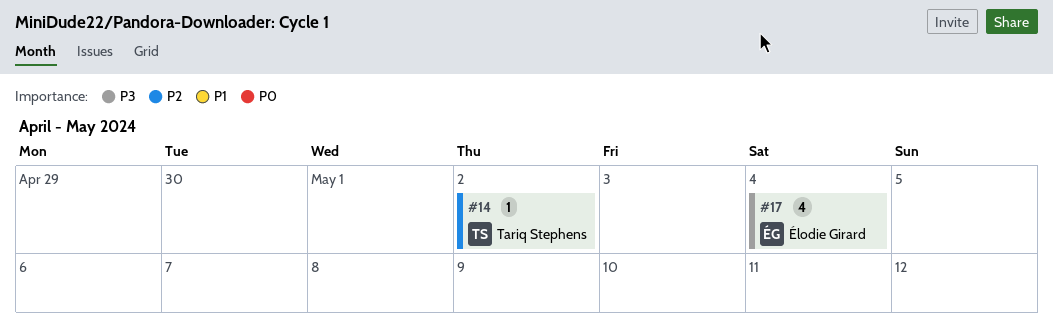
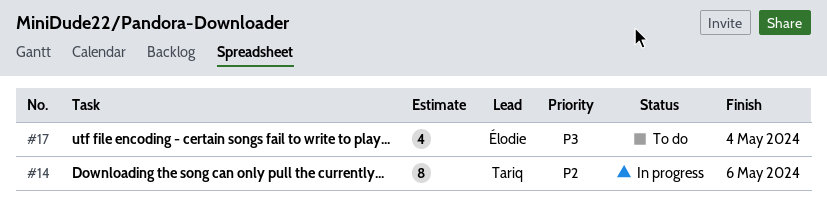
#14, estimate: 1 -> 8
#14, due: May 2 -> May 6

